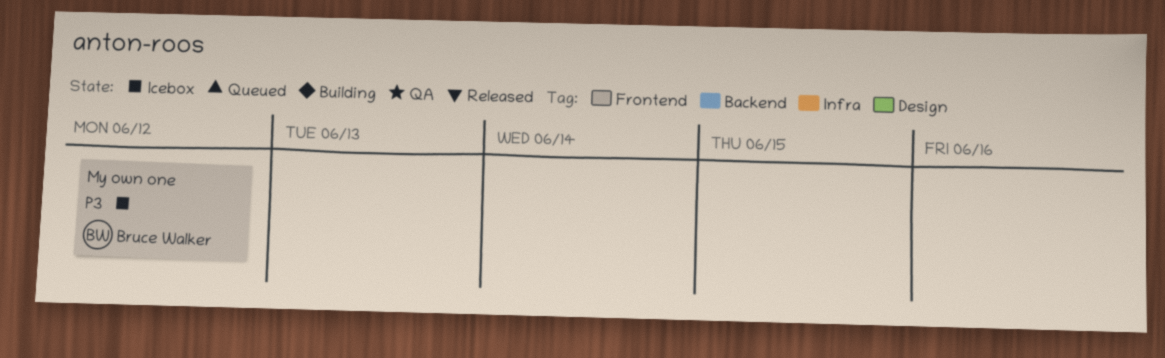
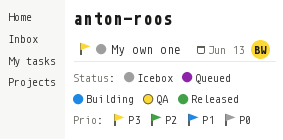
My own one, due: Jun 12 -> Jun 13

